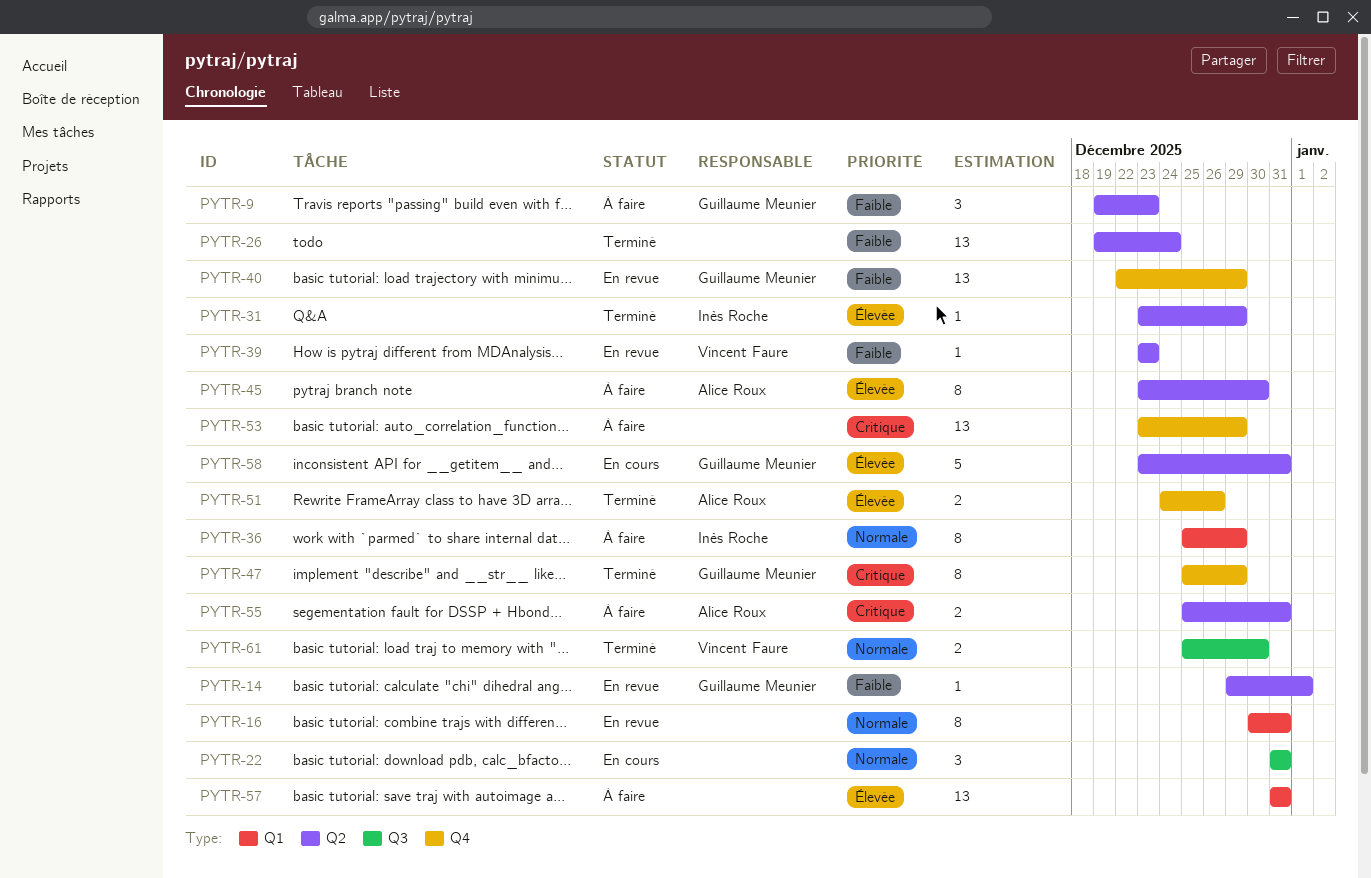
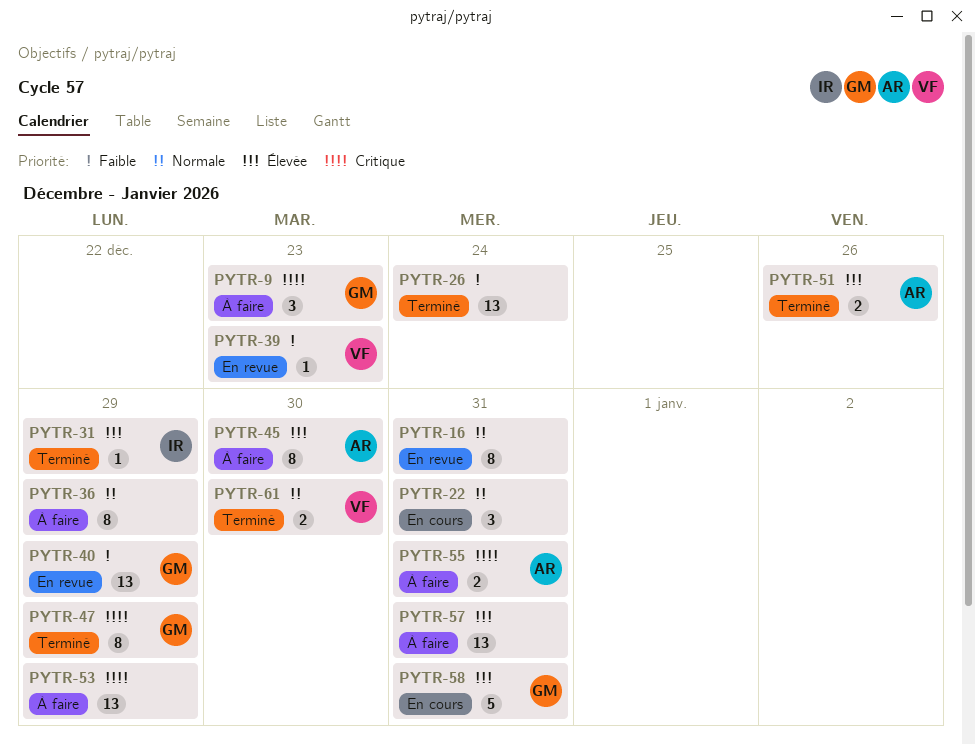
PYTR-9, priority: Faible -> Critique
PYTR-14: present -> none
PYTR-36, owner: Inès Roche -> none

